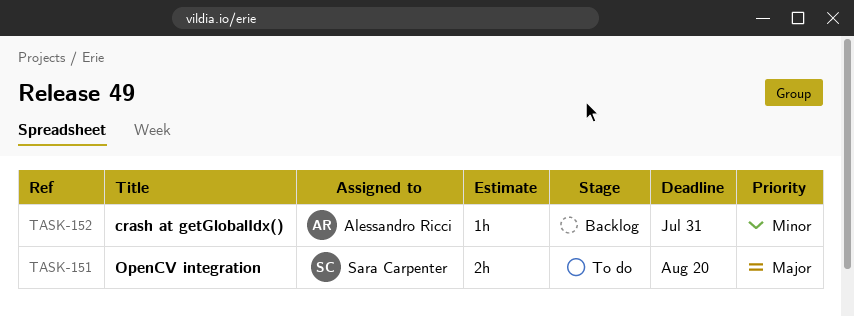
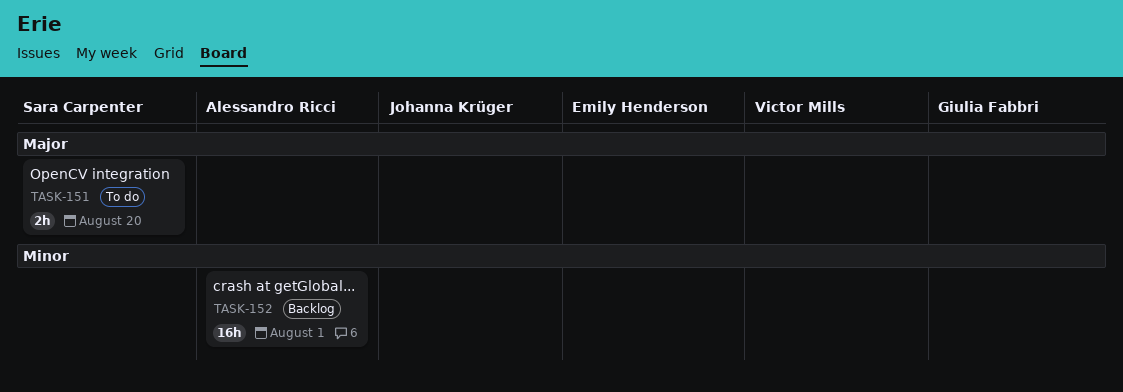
TASK-152, estimate: 1h -> 16h
TASK-152, due: Jul 31 -> Aug 1

